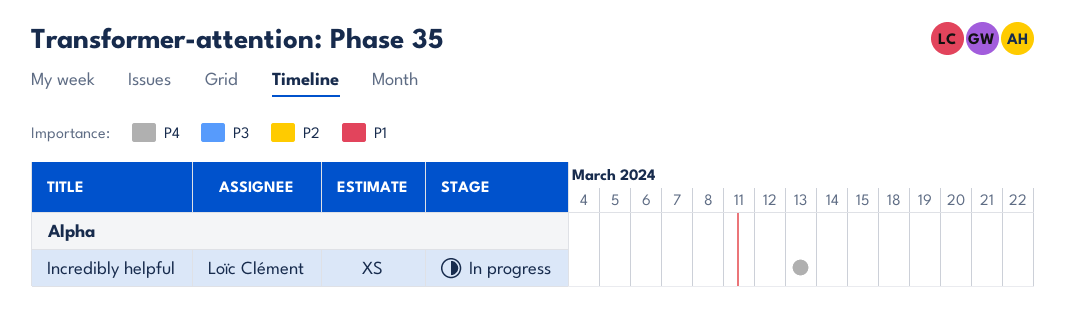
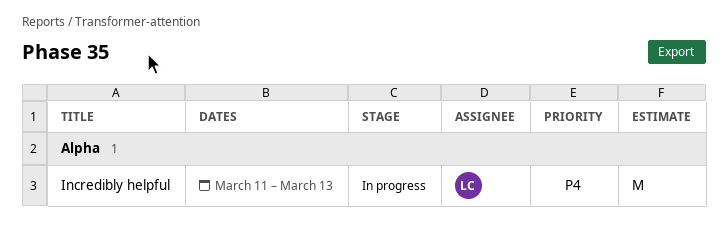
Incredibly helpful, estimate: XS -> M
Incredibly helpful, start: Mar 13 -> Mar 11

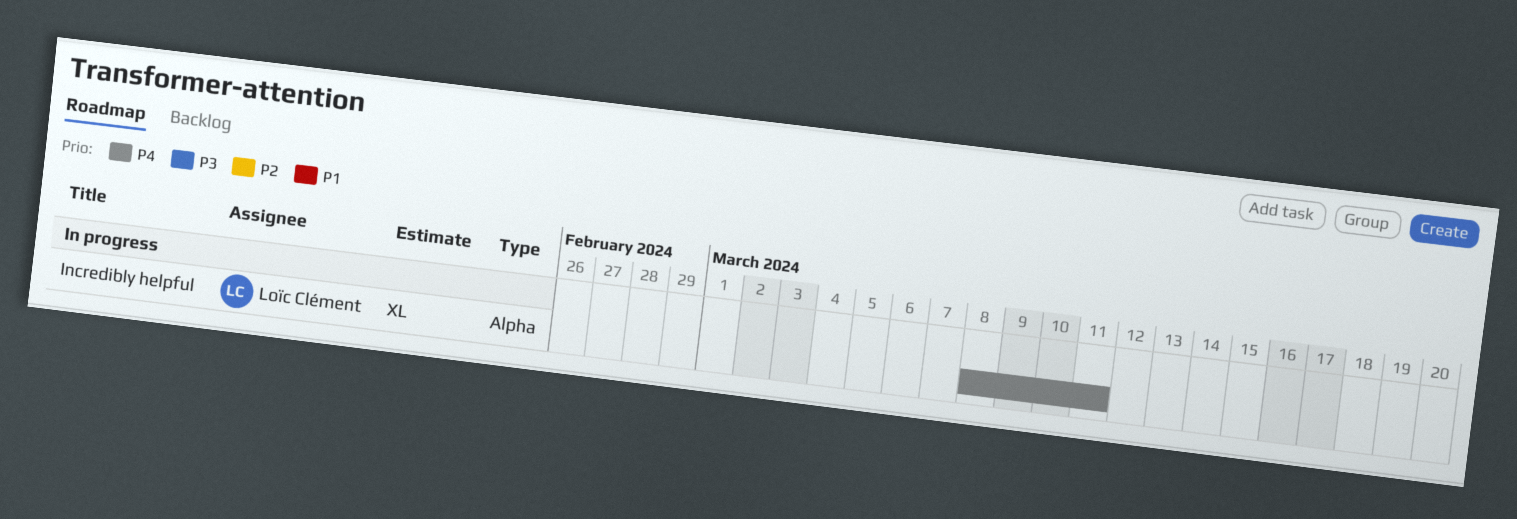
Incredibly helpful, estimate: M -> XL
Incredibly helpful, start: Mar 11 -> Mar 8
Incredibly helpful, due: Mar 13 -> Mar 11

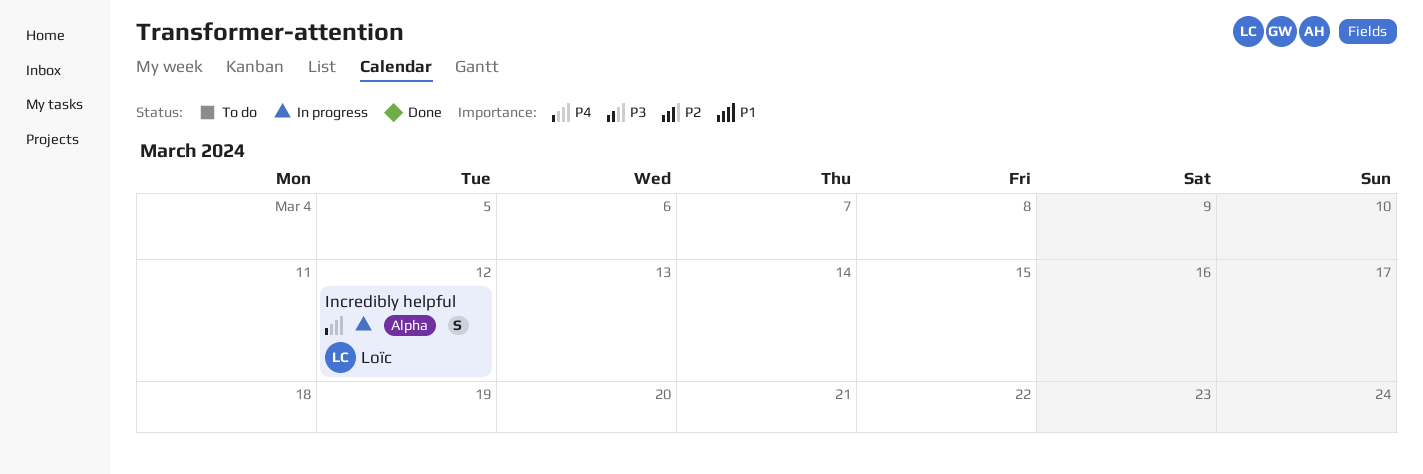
Incredibly helpful, estimate: XL -> S
Incredibly helpful, due: Mar 11 -> Mar 12

